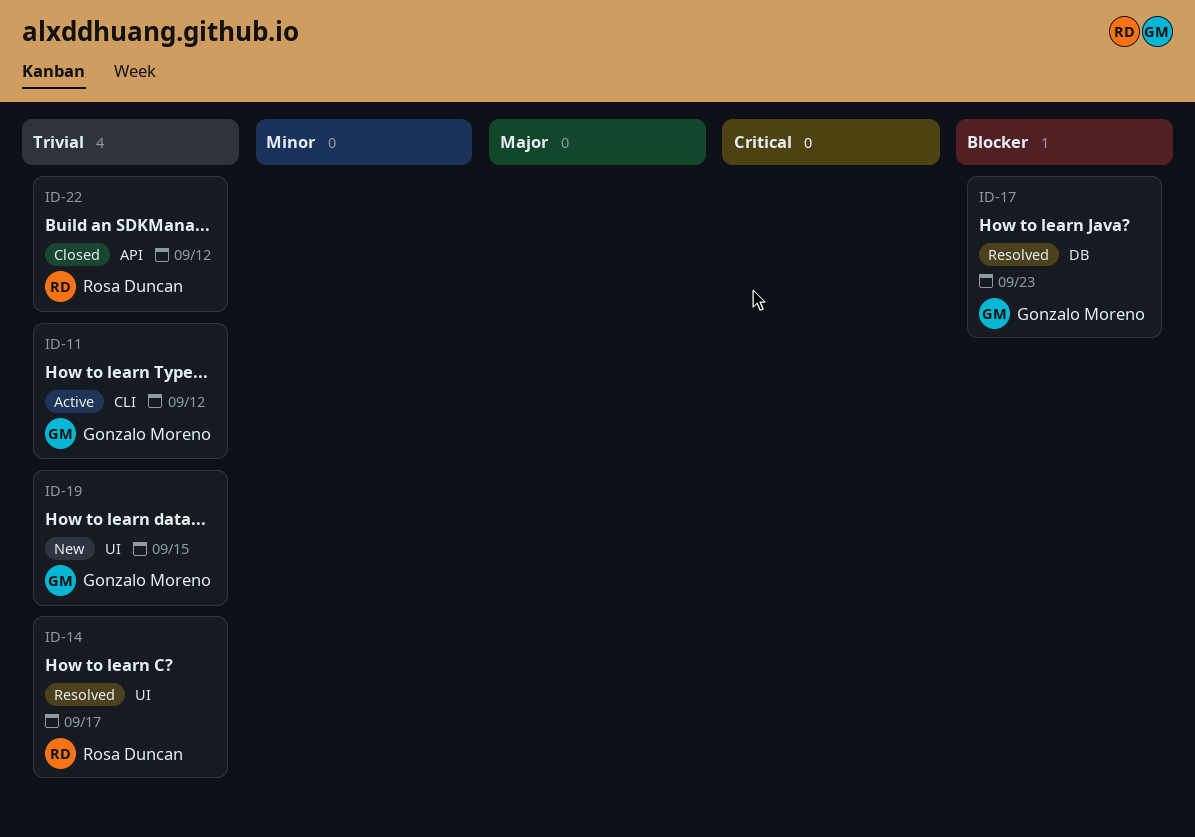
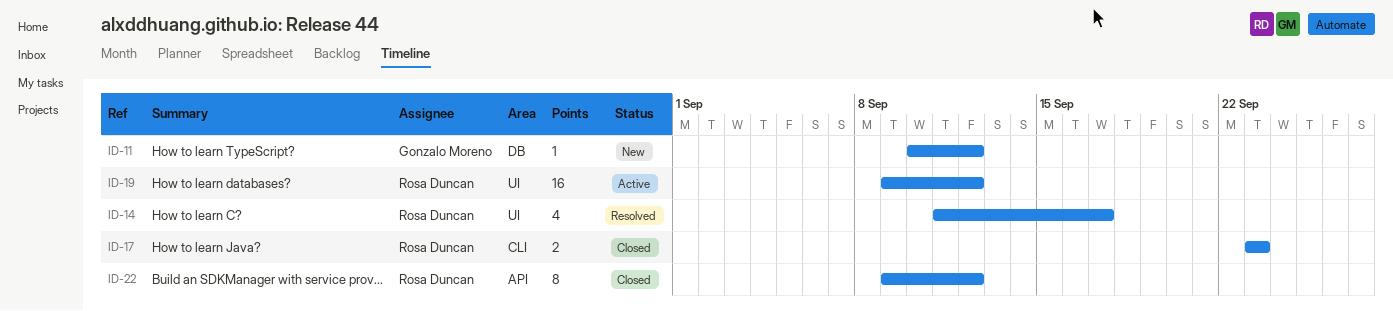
ID-11, status: Active -> New
ID-11, label: CLI -> DB
ID-17, status: Resolved -> Closed
ID-17, owner: Gonzalo Moreno -> Rosa Duncan
ID-17, label: DB -> CLI
ID-19, status: New -> Active
ID-19, owner: Gonzalo Moreno -> Rosa Duncan
ID-19, due: Sep 15 -> Sep 12

